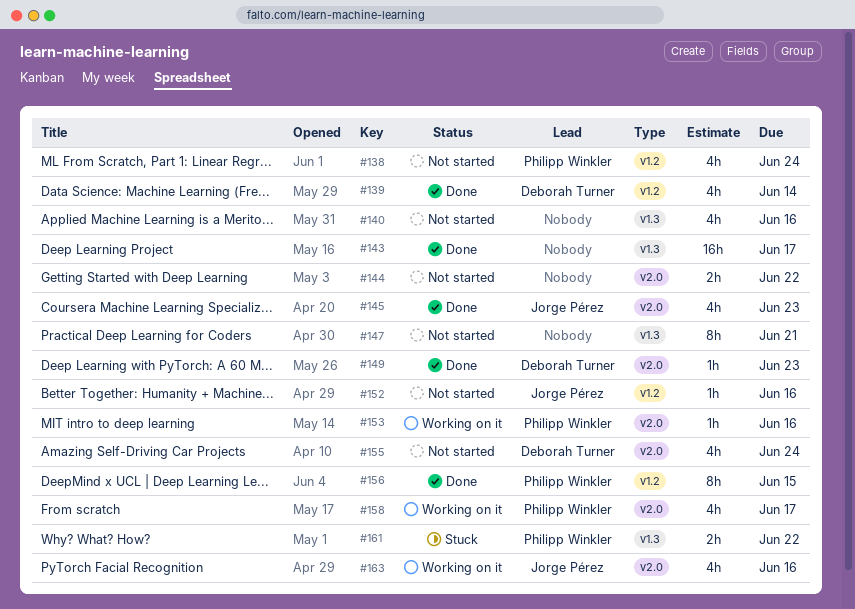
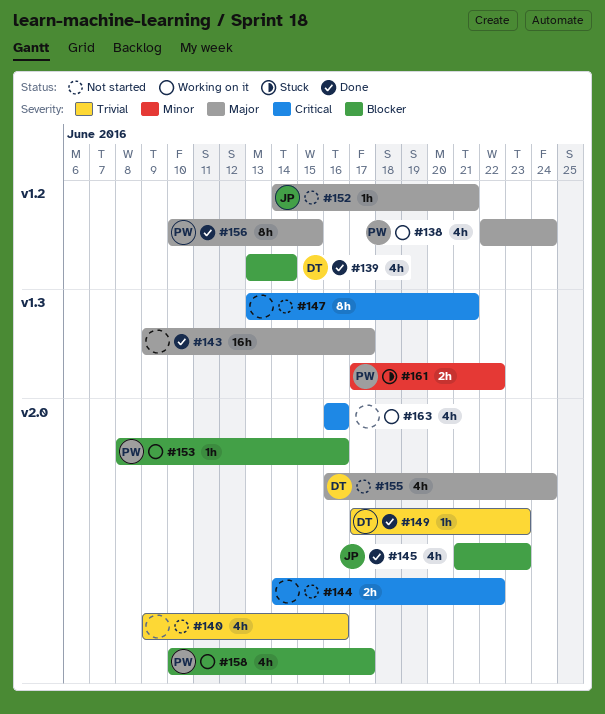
#138, status: Not started -> Working on it
#140, label: v1.3 -> v2.0
#152, due: Jun 16 -> Jun 21
#163, owner: Jorge Pérez -> none

